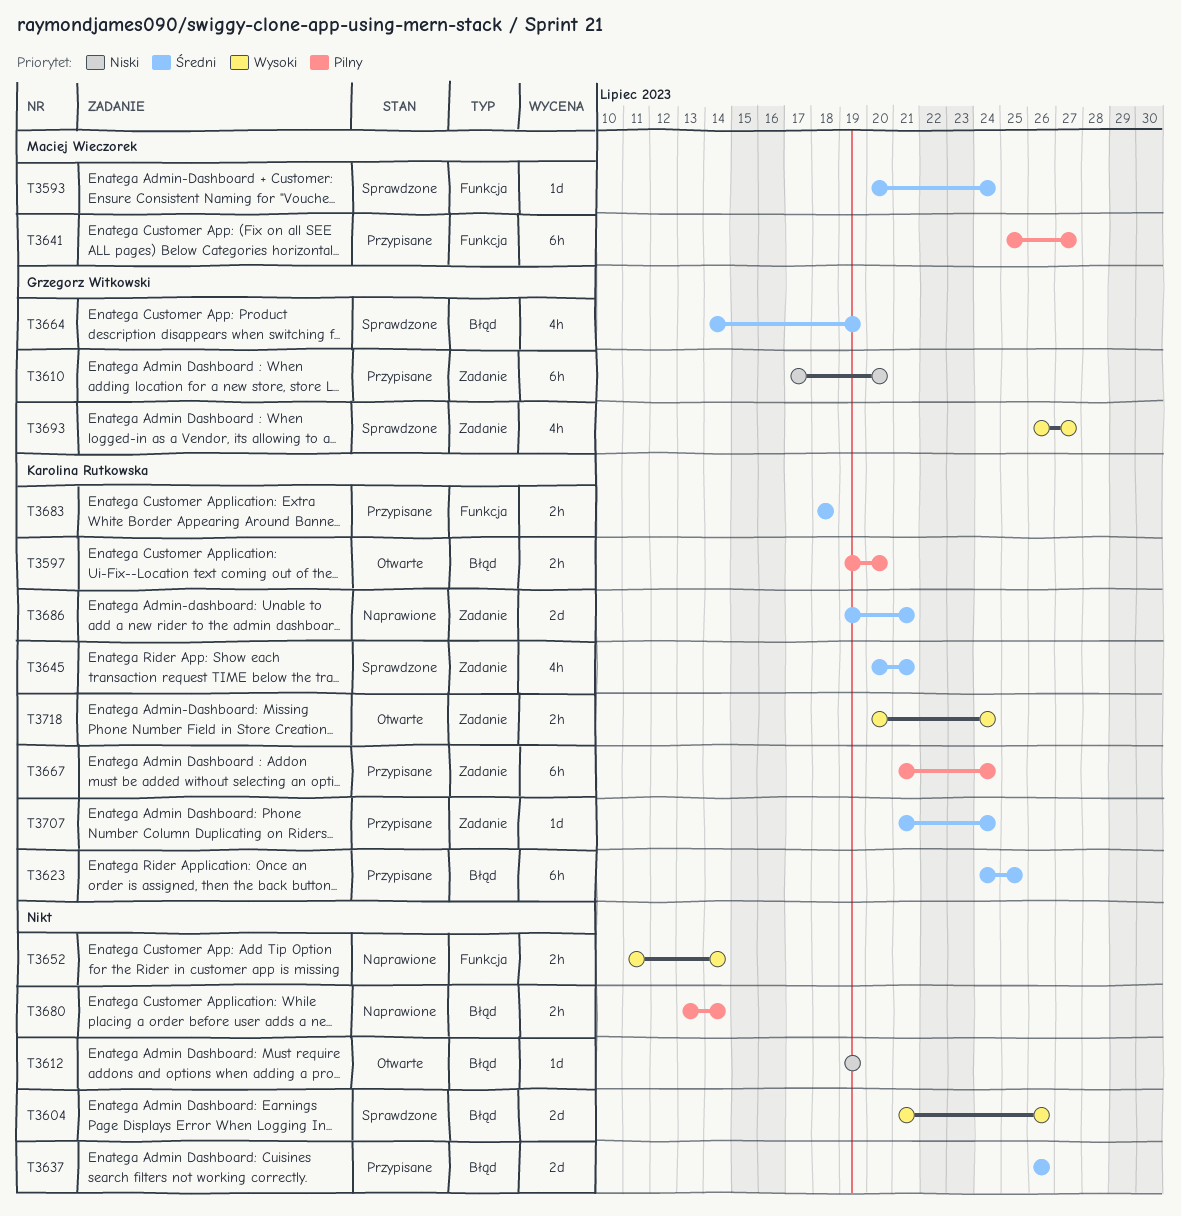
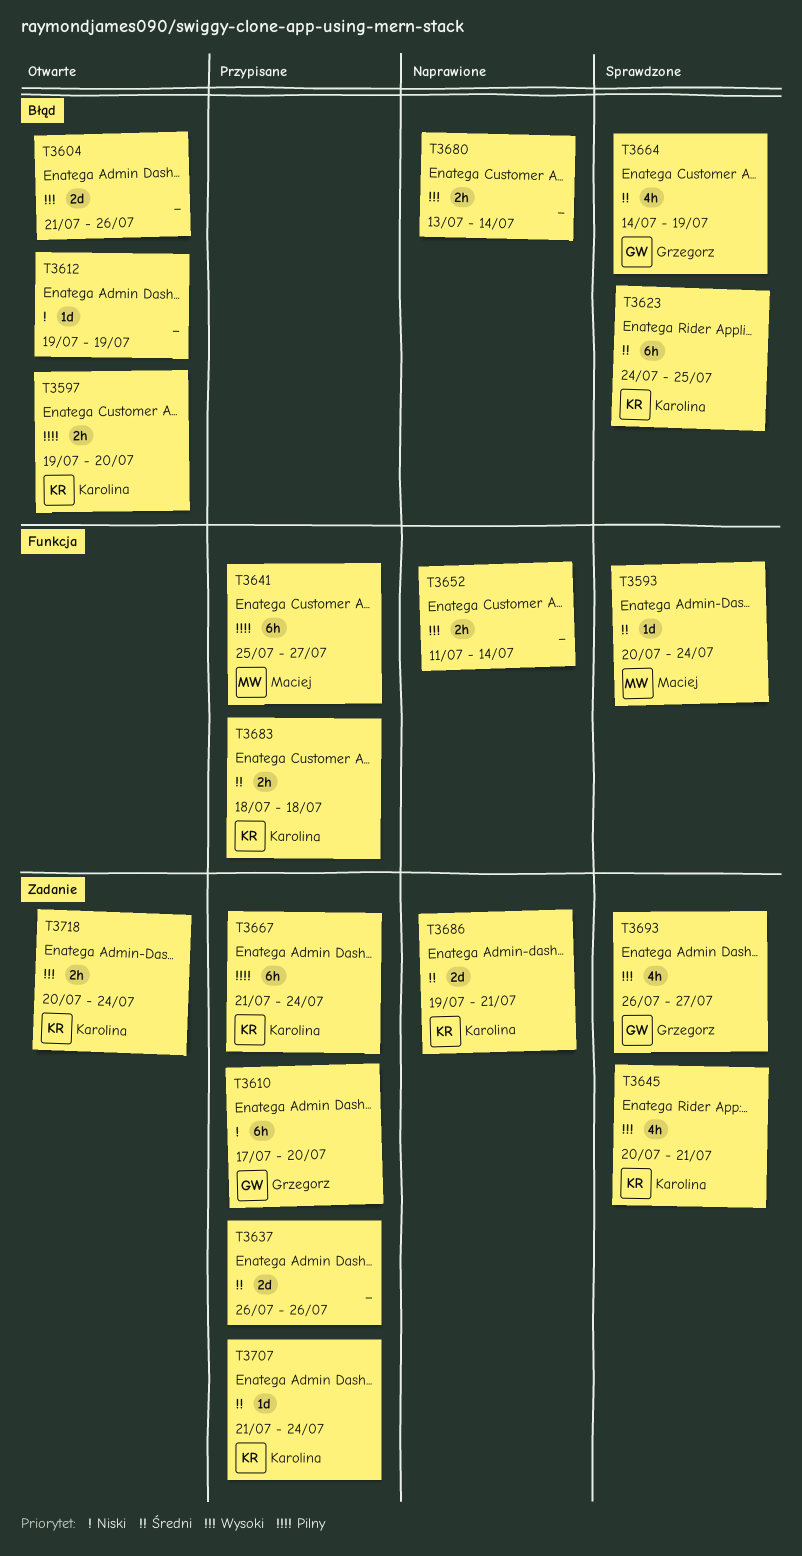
T3604, status: Sprawdzone -> Otwarte
T3623, status: Przypisane -> Sprawdzone
T3637, label: Błąd -> Zadanie
T3645, priority: Średni -> Wysoki
T3680, priority: Pilny -> Wysoki

